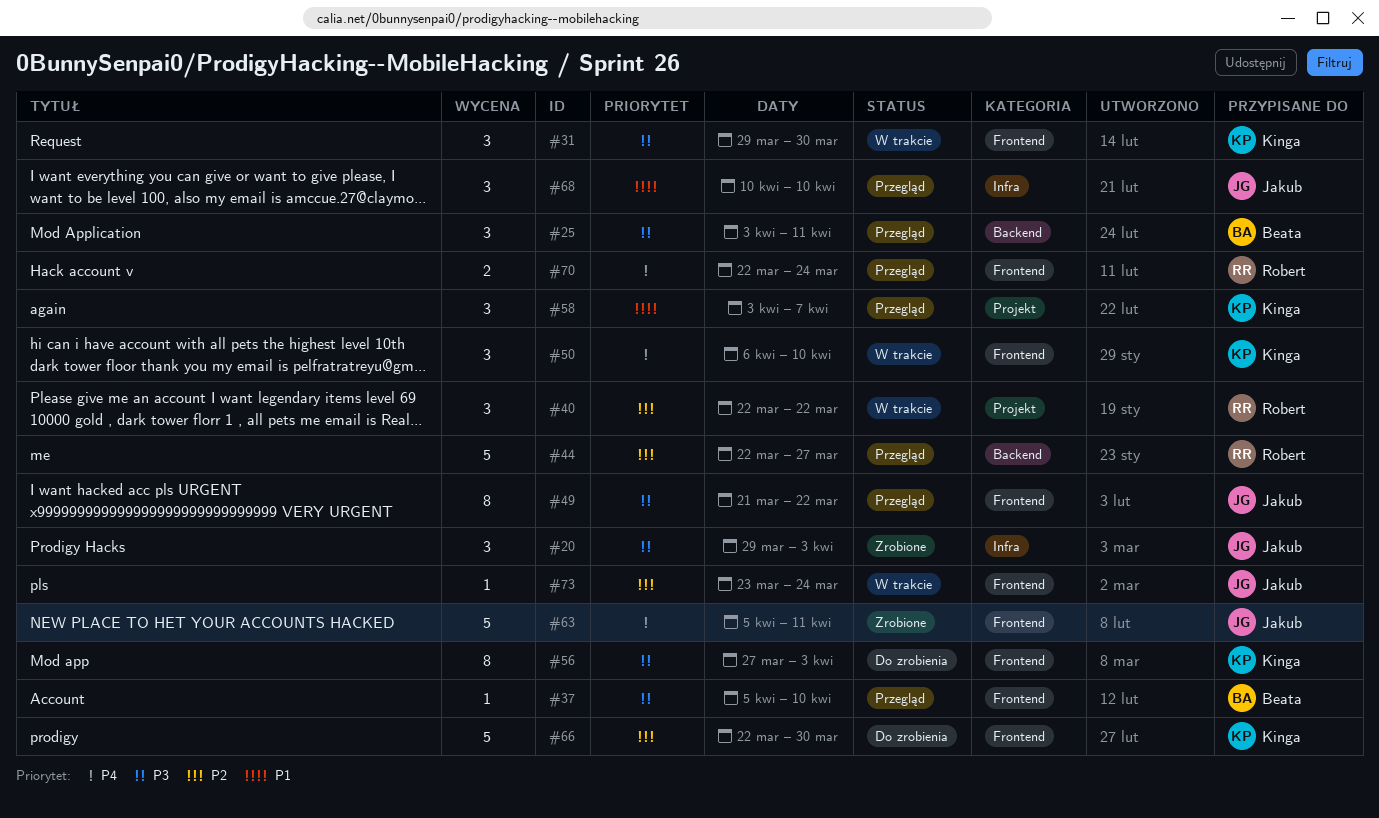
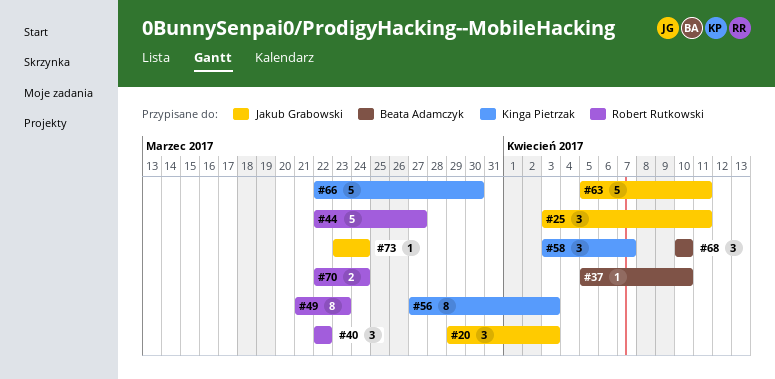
#25, owner: Beata Adamczyk -> Jakub Grabowski
#31: present -> none
#49, owner: Jakub Grabowski -> Robert Rutkowski
#49, due: Mar 22 -> Mar 23
#50: present -> none
#68, owner: Jakub Grabowski -> Beata Adamczyk

